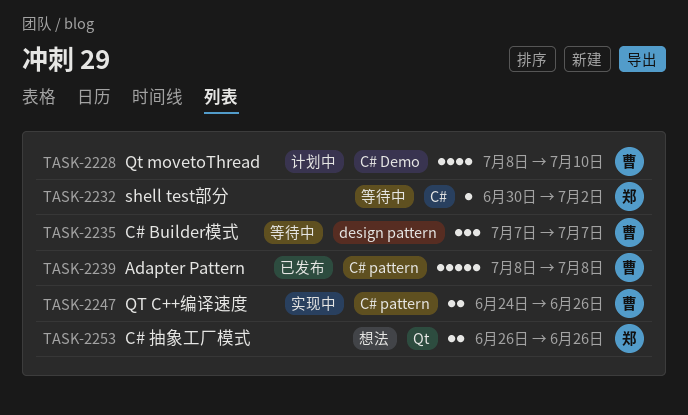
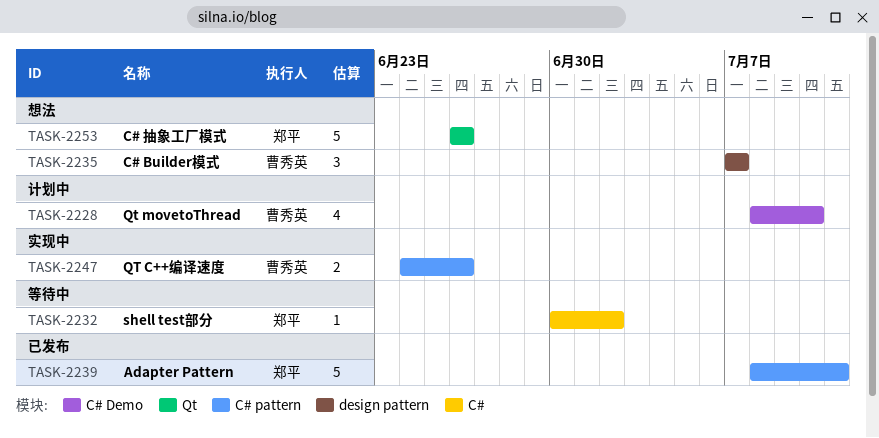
TASK-2235, status: 等待中 -> 想法
TASK-2239, owner: 曹秀英 -> 郑平
TASK-2239, due: Jul 8 -> Jul 11
TASK-2253, estimate: 2 -> 5

